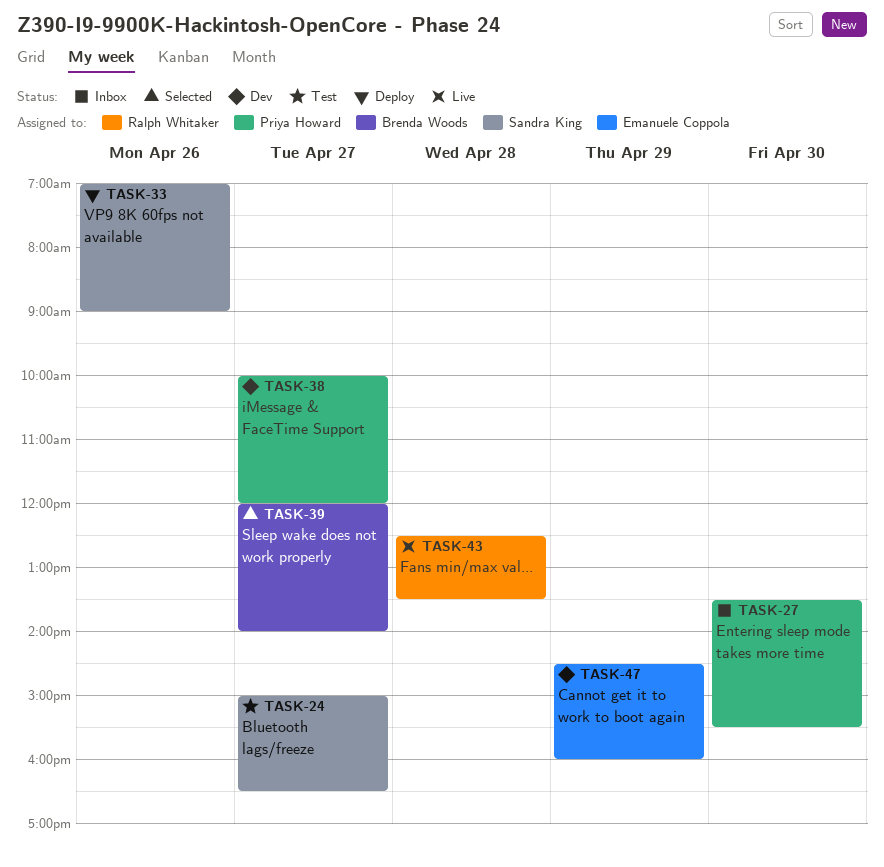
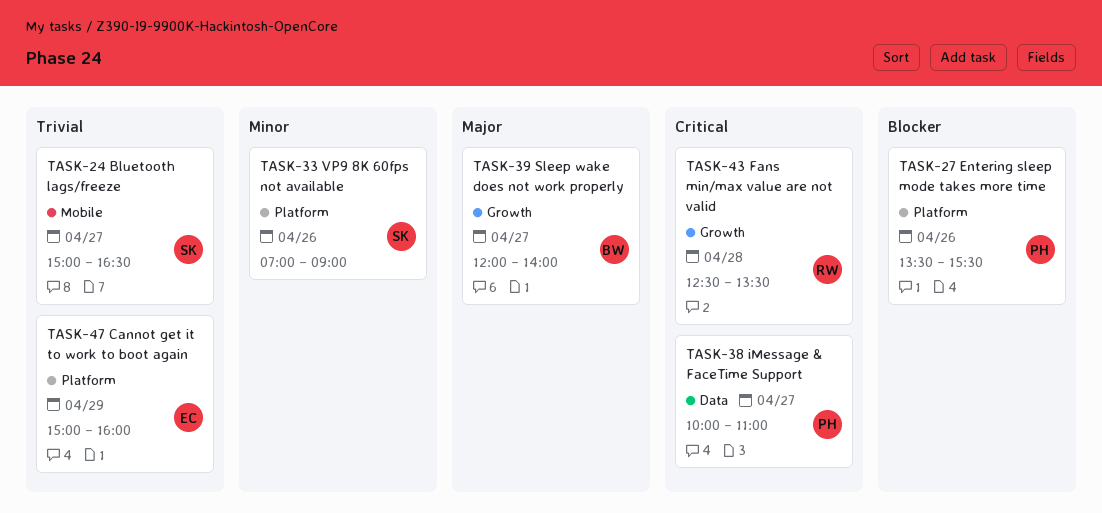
TASK-27, day: Apr 30 -> Apr 26
TASK-38, ends: 12:00 -> 11:00
TASK-47, begins: 14:30 -> 15:00

